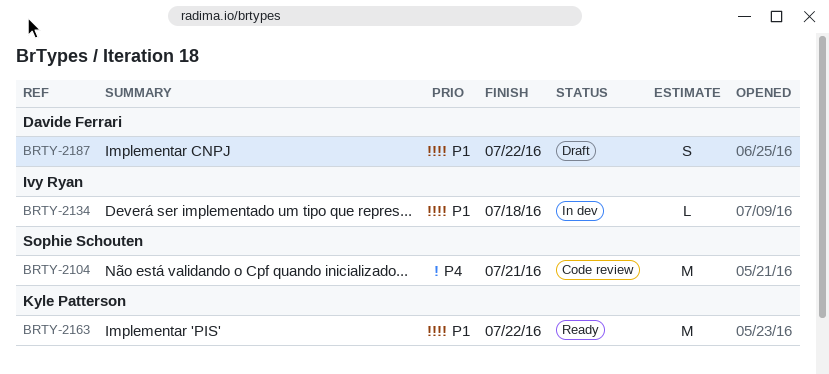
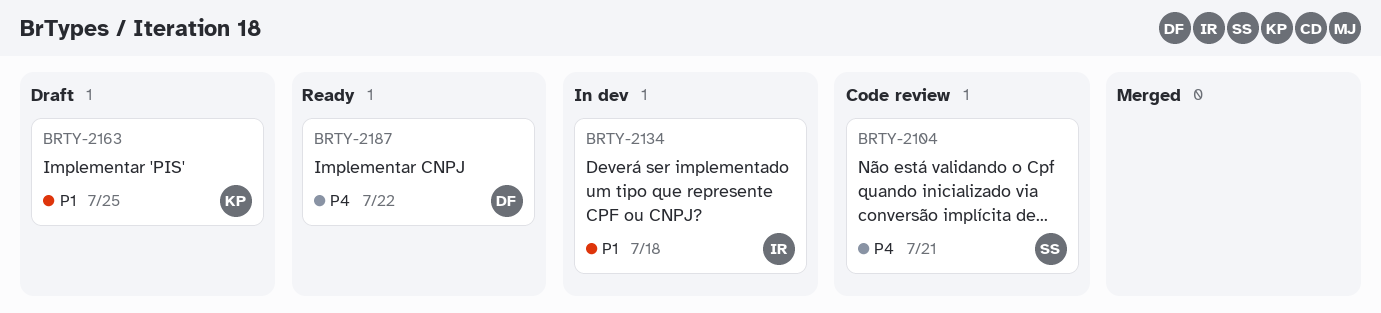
BRTY-2163, status: Ready -> Draft
BRTY-2163, due: Jul 22 -> Jul 25
BRTY-2187, status: Draft -> Ready
BRTY-2187, priority: P1 -> P4

